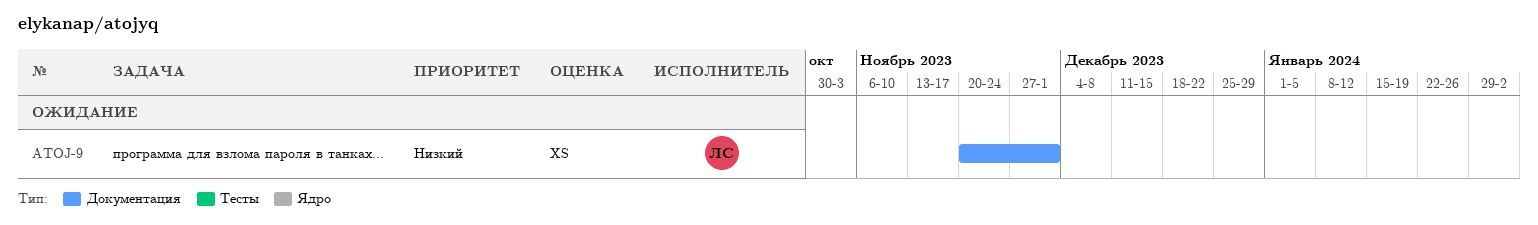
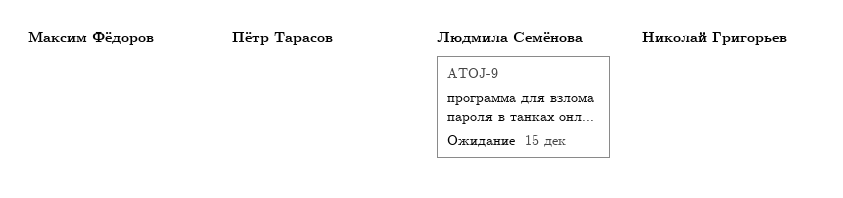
ATOJ-9, due: Dec 1 -> Dec 15

